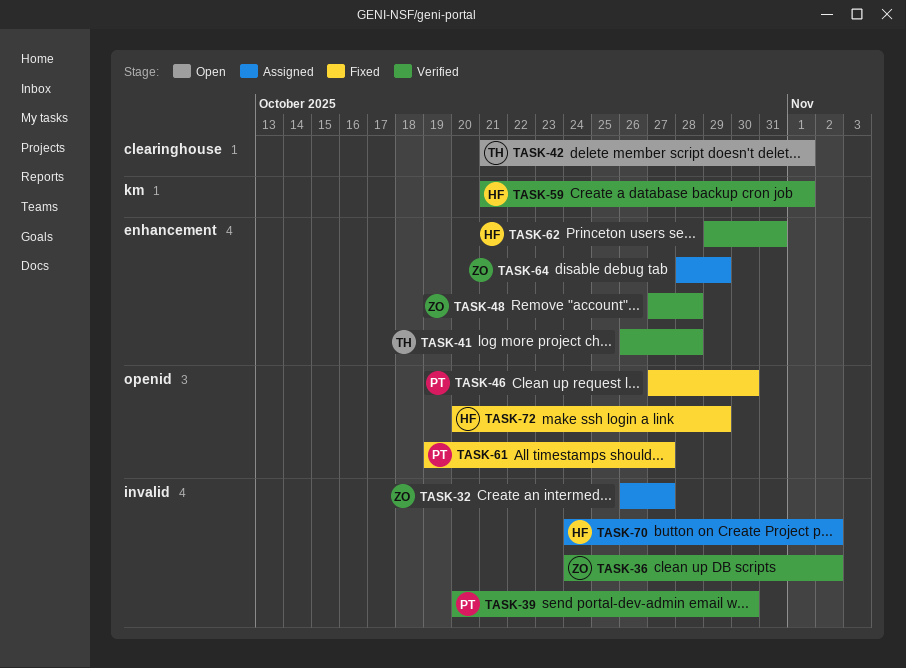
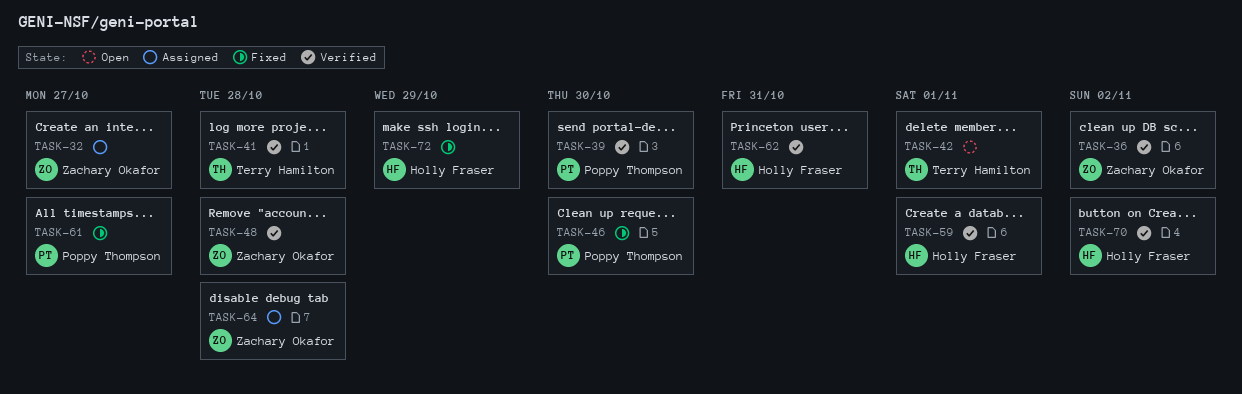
TASK-64, due: Oct 29 -> Oct 28
TASK-70, status: Assigned -> Verified

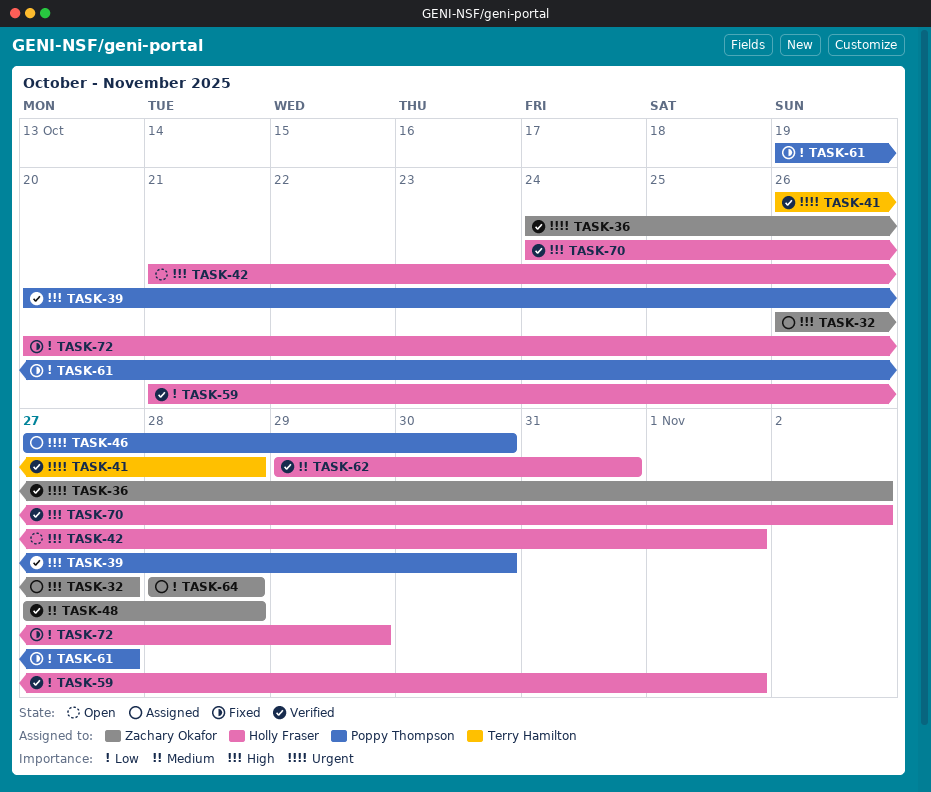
TASK-42, owner: Terry Hamilton -> Holly Fraser
TASK-46, status: Fixed -> Assigned

